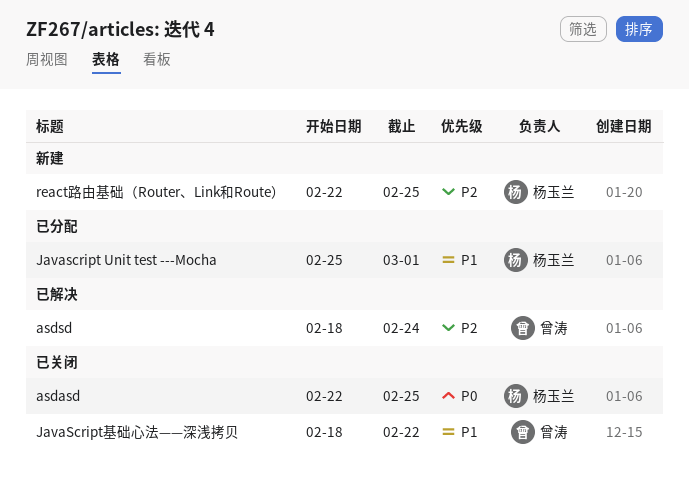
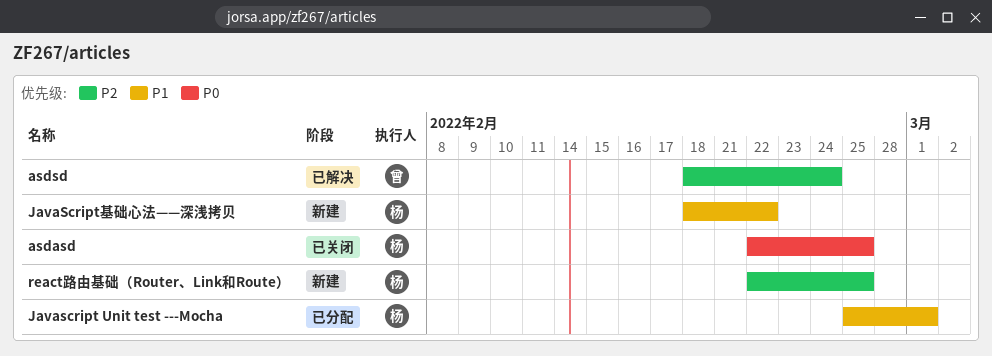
JavaScript基础心法——深浅拷贝, status: 已关闭 -> 新建
JavaScript基础心法——深浅拷贝, owner: 曾涛 -> 杨玉兰

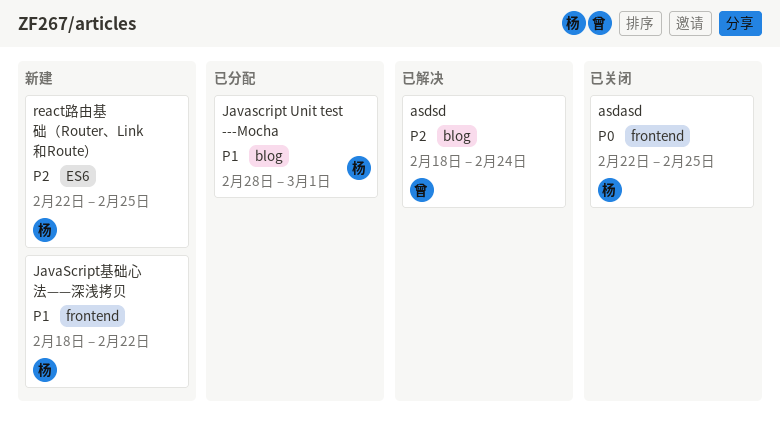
Javascript Unit test ---Mocha, start: Feb 25 -> Feb 28

